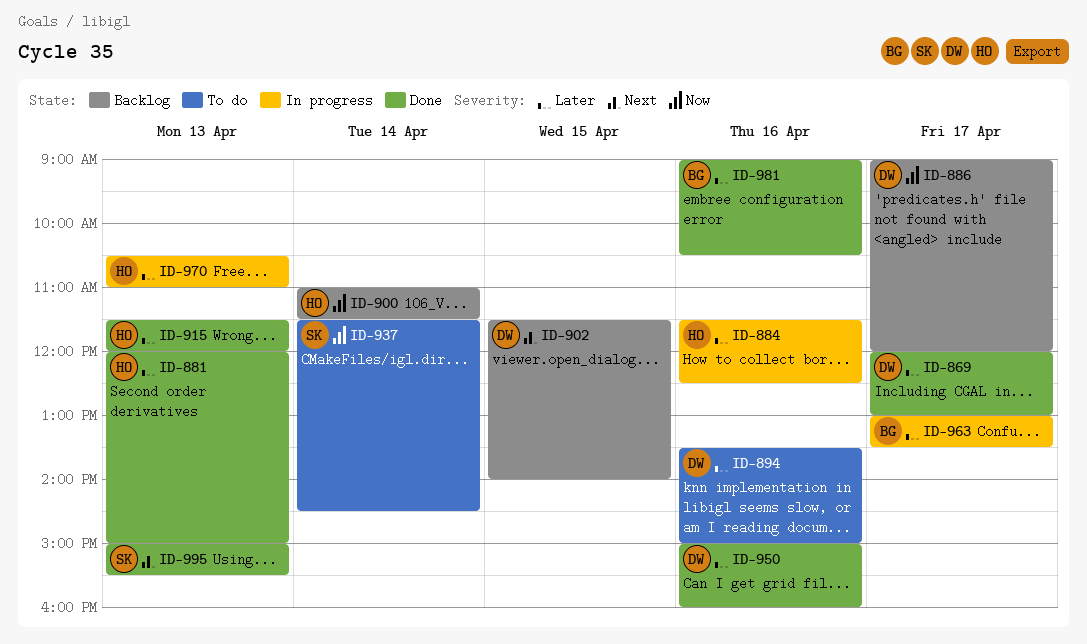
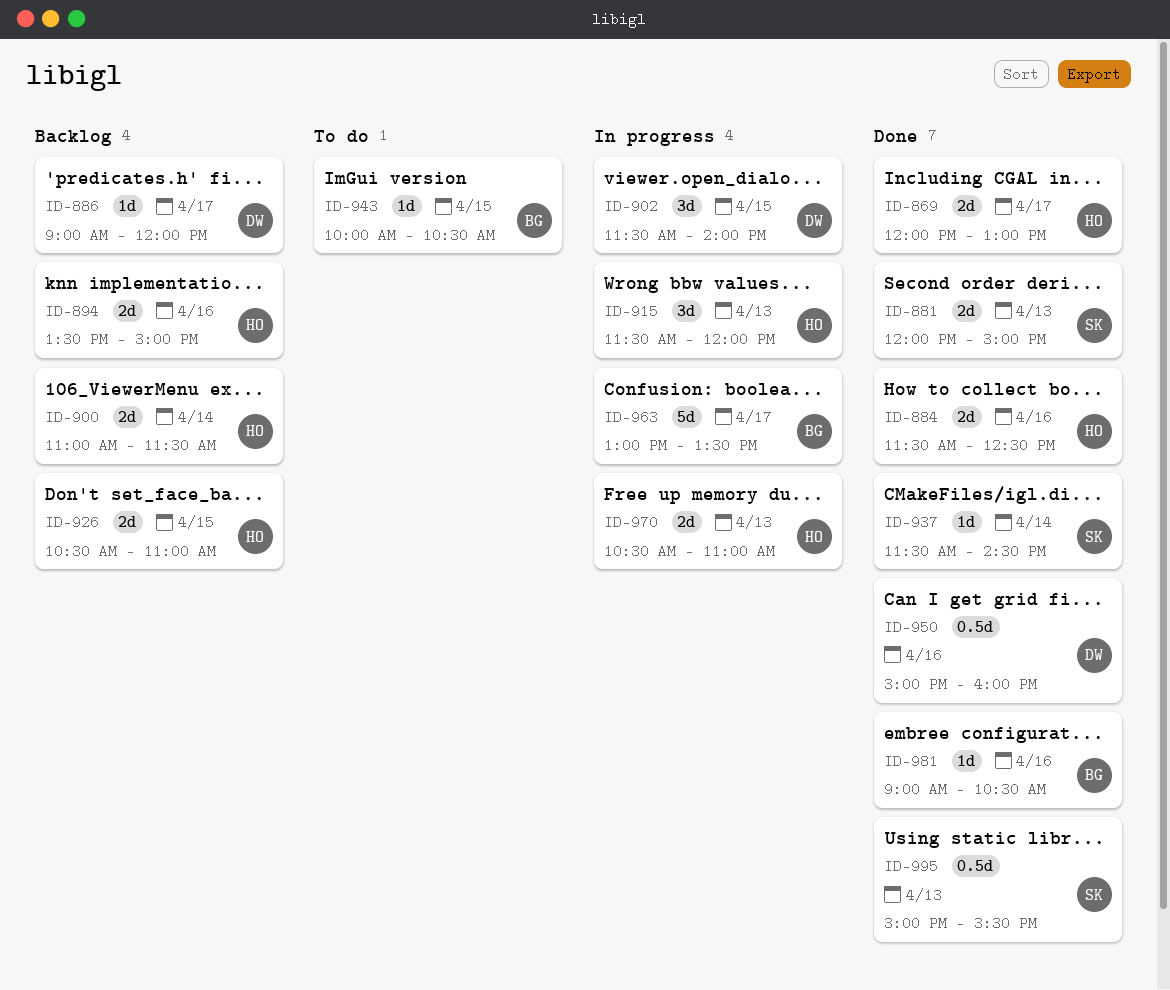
ID-869, owner: DW -> HO
ID-881, owner: HO -> SK
ID-884, status: In progress -> Done
ID-894, status: To do -> Backlog
ID-894, owner: DW -> HO
ID-902, status: Backlog -> In progress
ID-915, status: Done -> In progress
ID-926: none -> present
ID-937, status: To do -> Done
ID-943: none -> present

